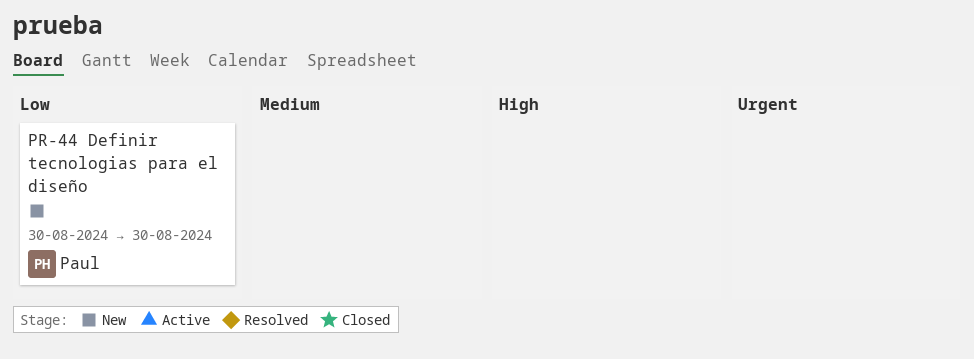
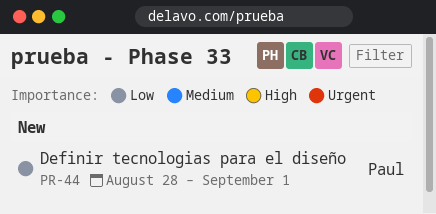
PR-44, start: Aug 30 -> Aug 28
PR-44, due: Aug 30 -> Sep 1

